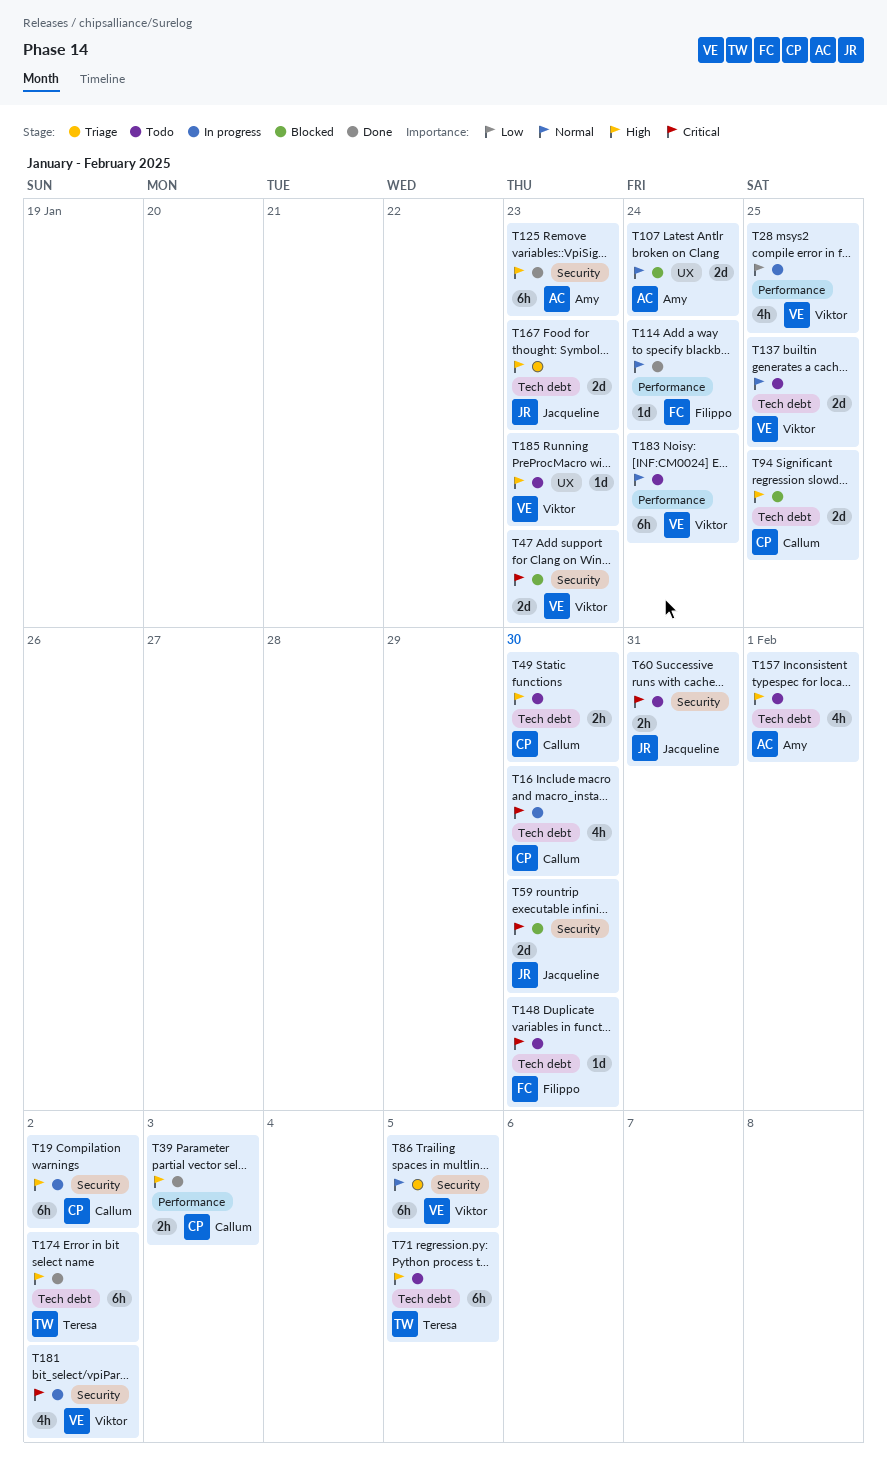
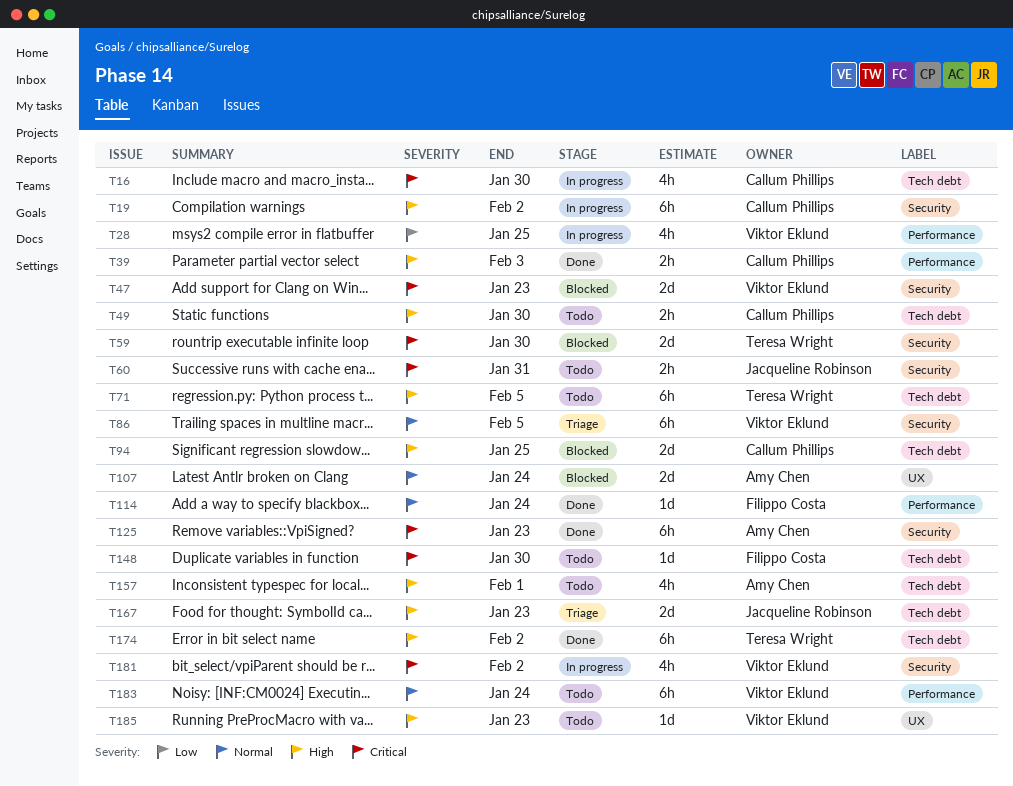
T59, owner: Jacqueline Robinson -> Teresa Wright
T125, priority: High -> Critical
T137: present -> none

